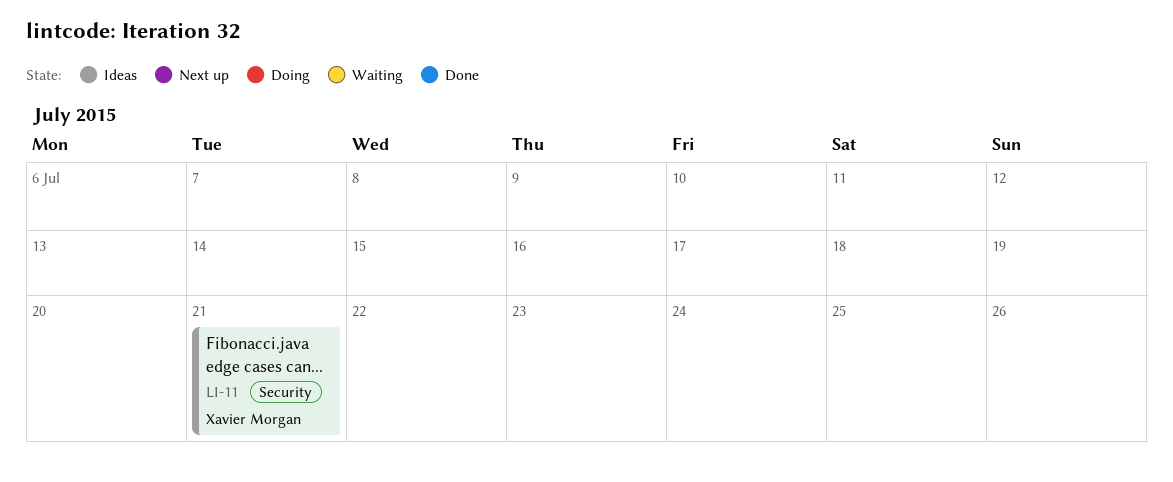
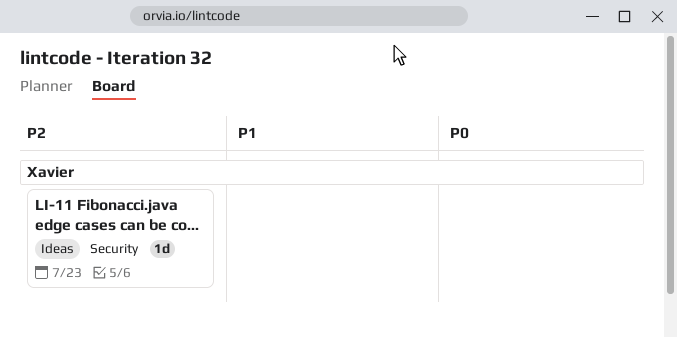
LI-11, due: Jul 21 -> Jul 23

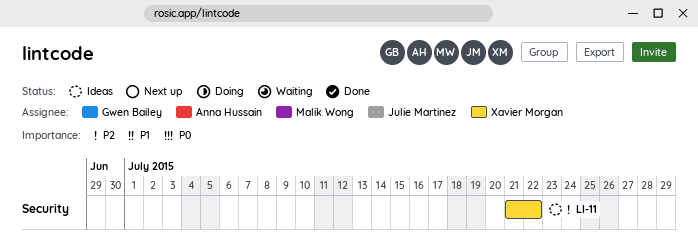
LI-11, due: Jul 23 -> Jul 22

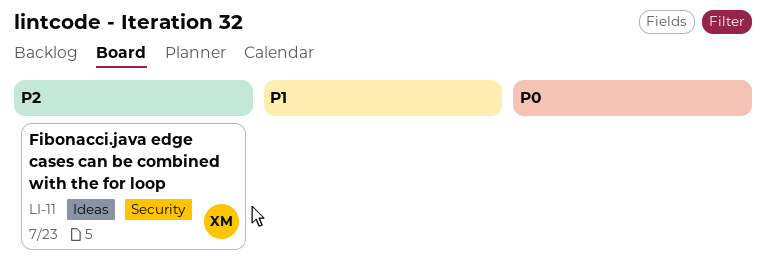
LI-11, due: Jul 22 -> Jul 23

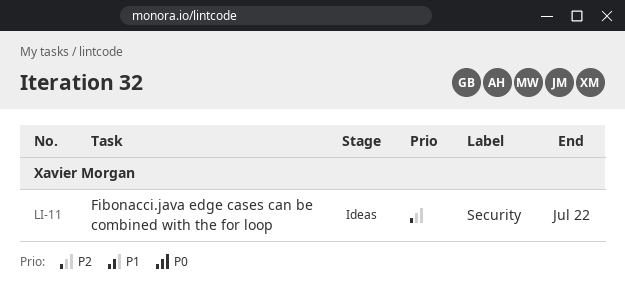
LI-11, due: Jul 23 -> Jul 22

